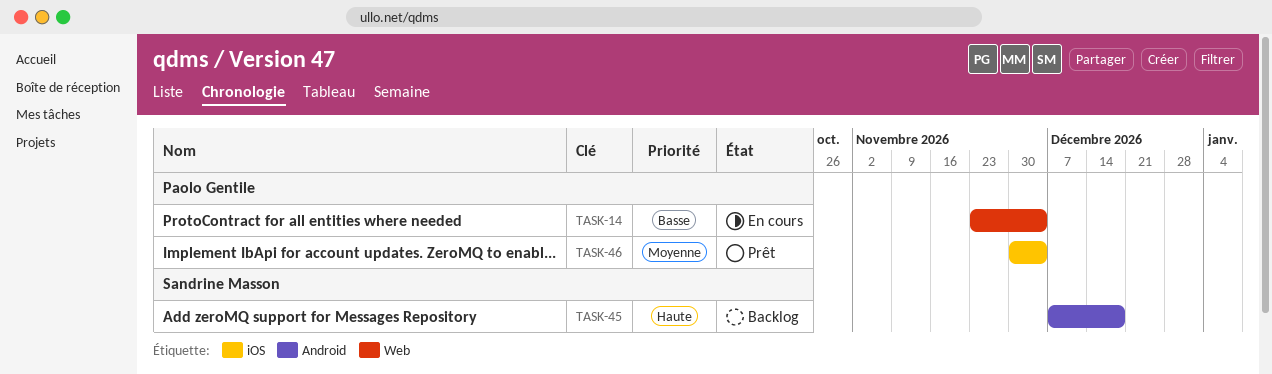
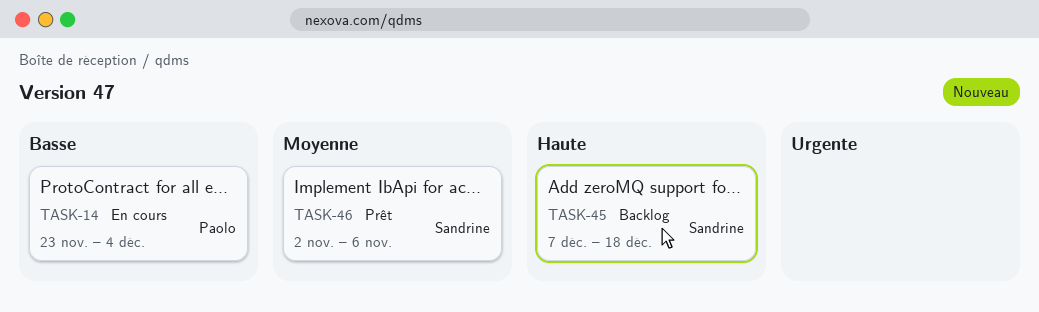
TASK-46, owner: Paolo Gentile -> Sandrine Masson
TASK-46, start: Nov 30 -> Nov 2
TASK-46, due: Dec 4 -> Nov 6

